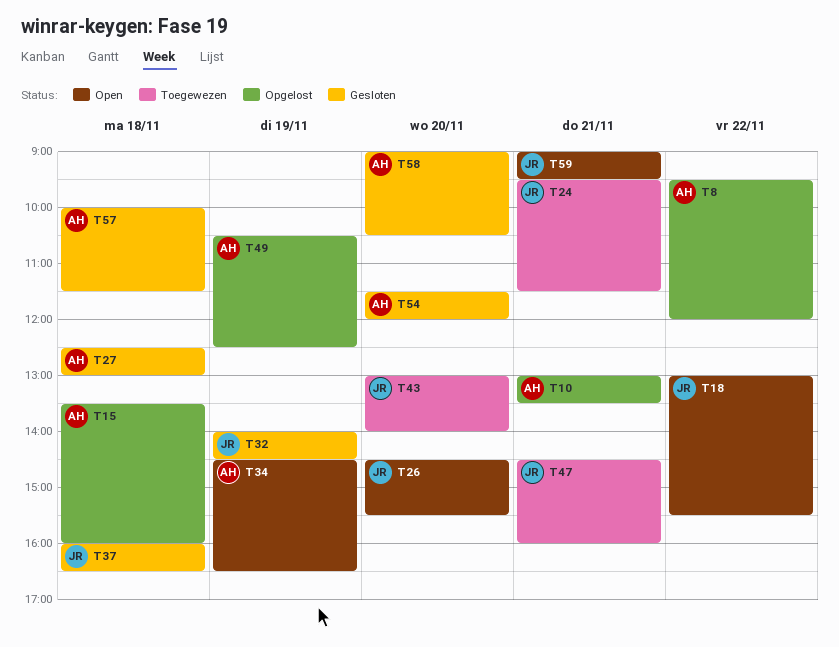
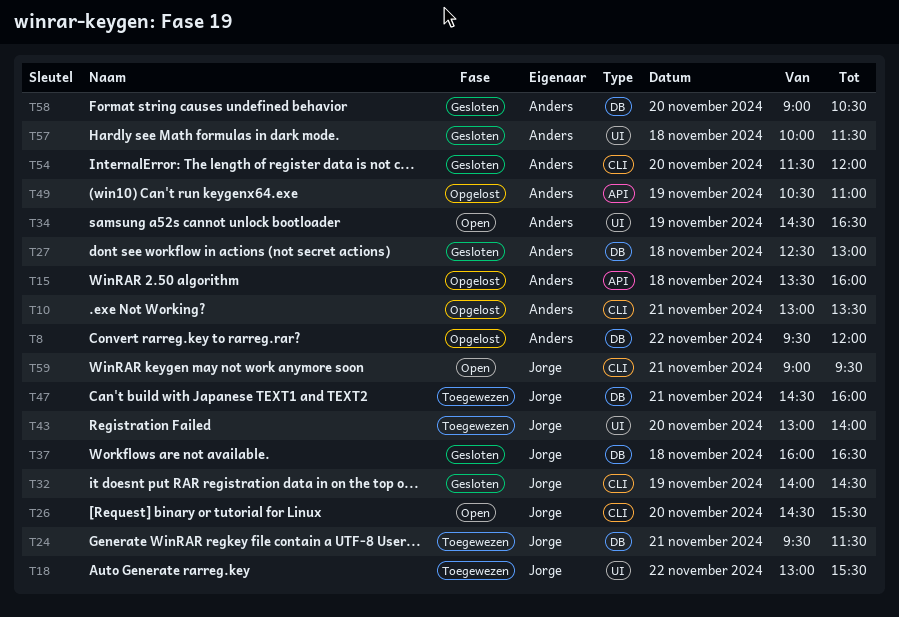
T18, status: Open -> Toegewezen
T49, ends: 12:30 -> 11:00

